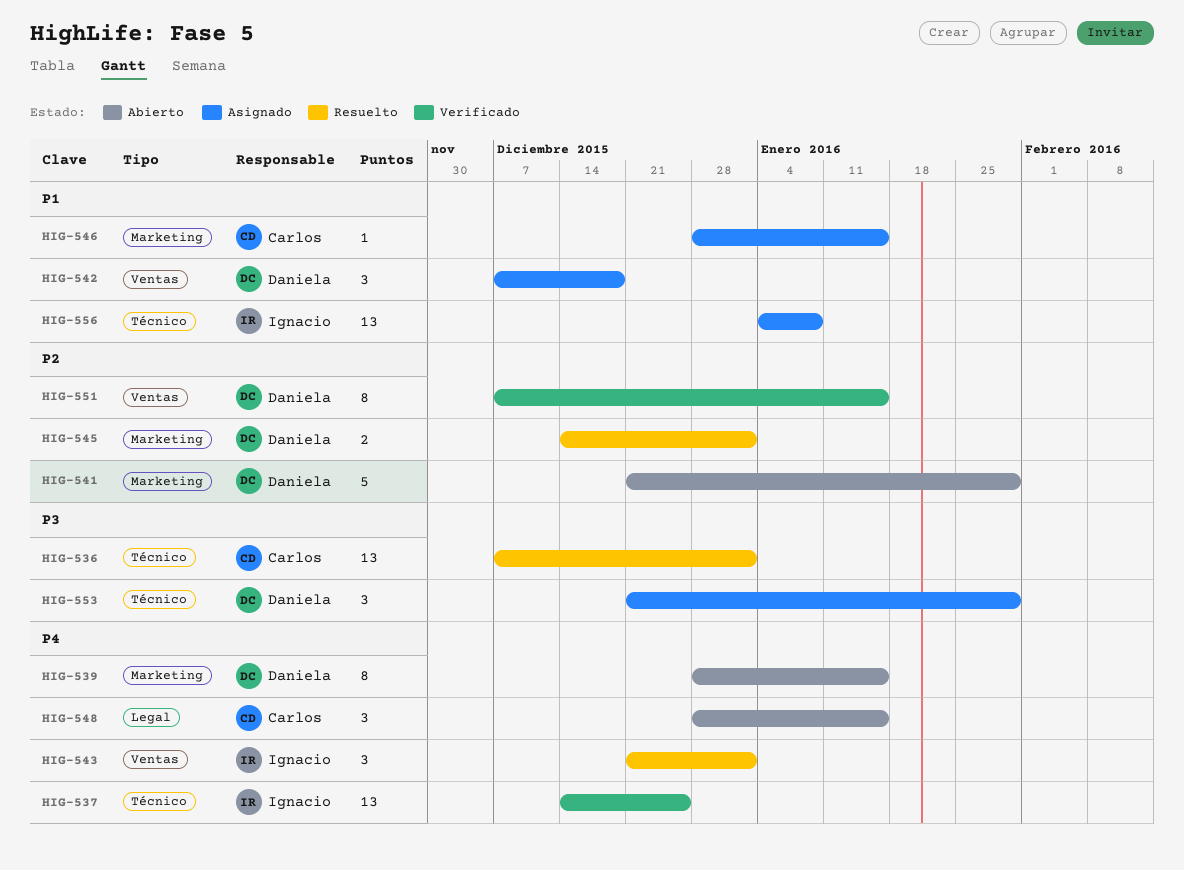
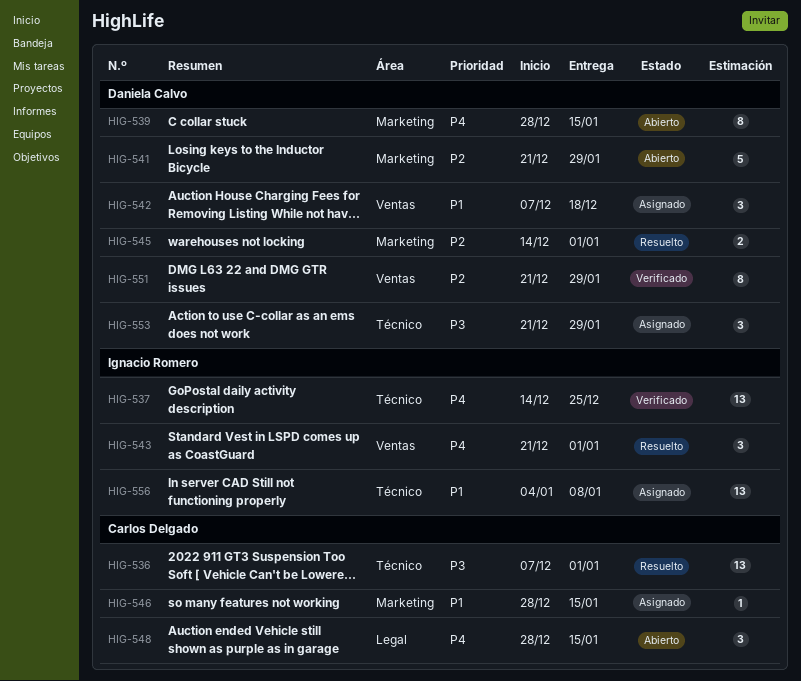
HIG-551, start: Dec 7 -> Dec 21
HIG-551, due: Jan 15 -> Jan 29

